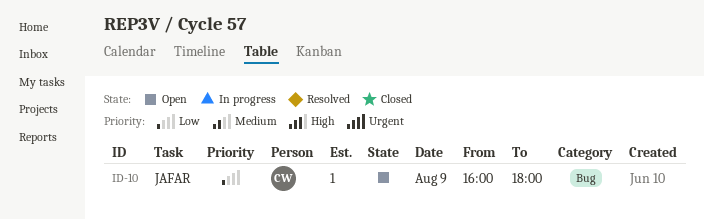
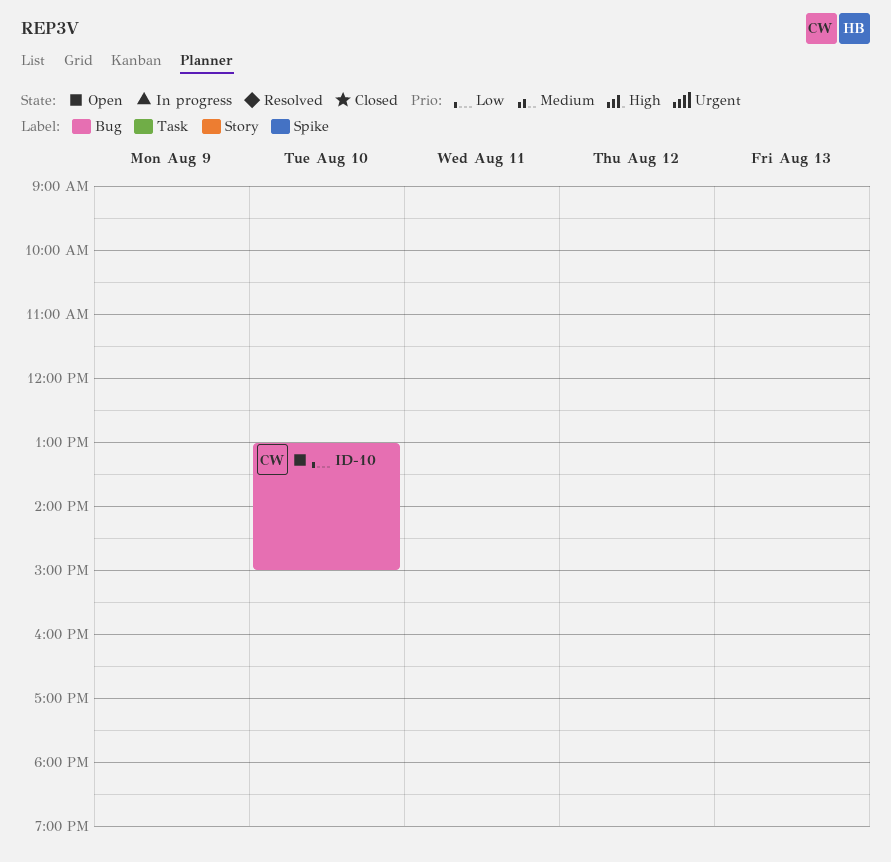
ID-10, day: Aug 9 -> Aug 10
ID-10, begins: 16:00 -> 13:00
ID-10, ends: 18:00 -> 15:00

